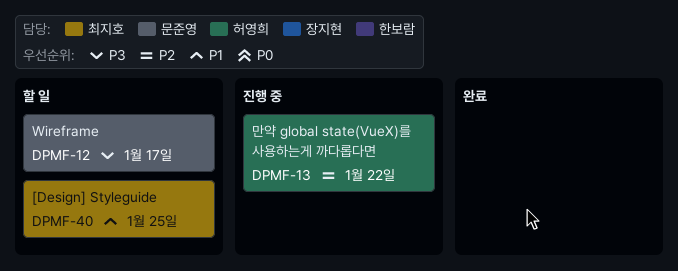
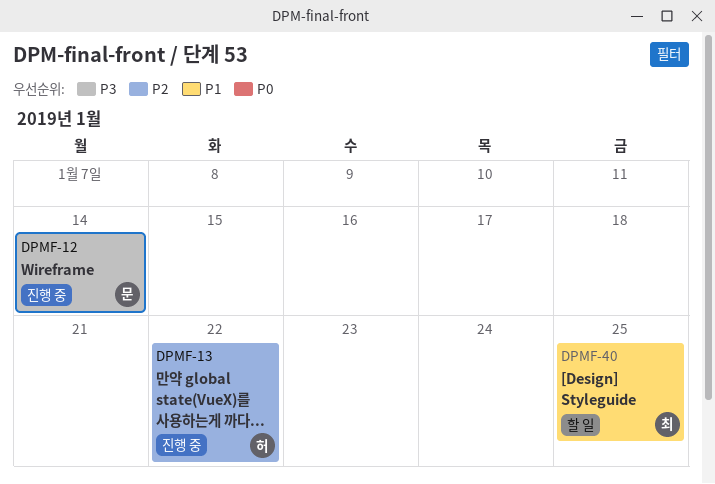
DPMF-12, status: 할 일 -> 진행 중
DPMF-12, due: Jan 17 -> Jan 14

